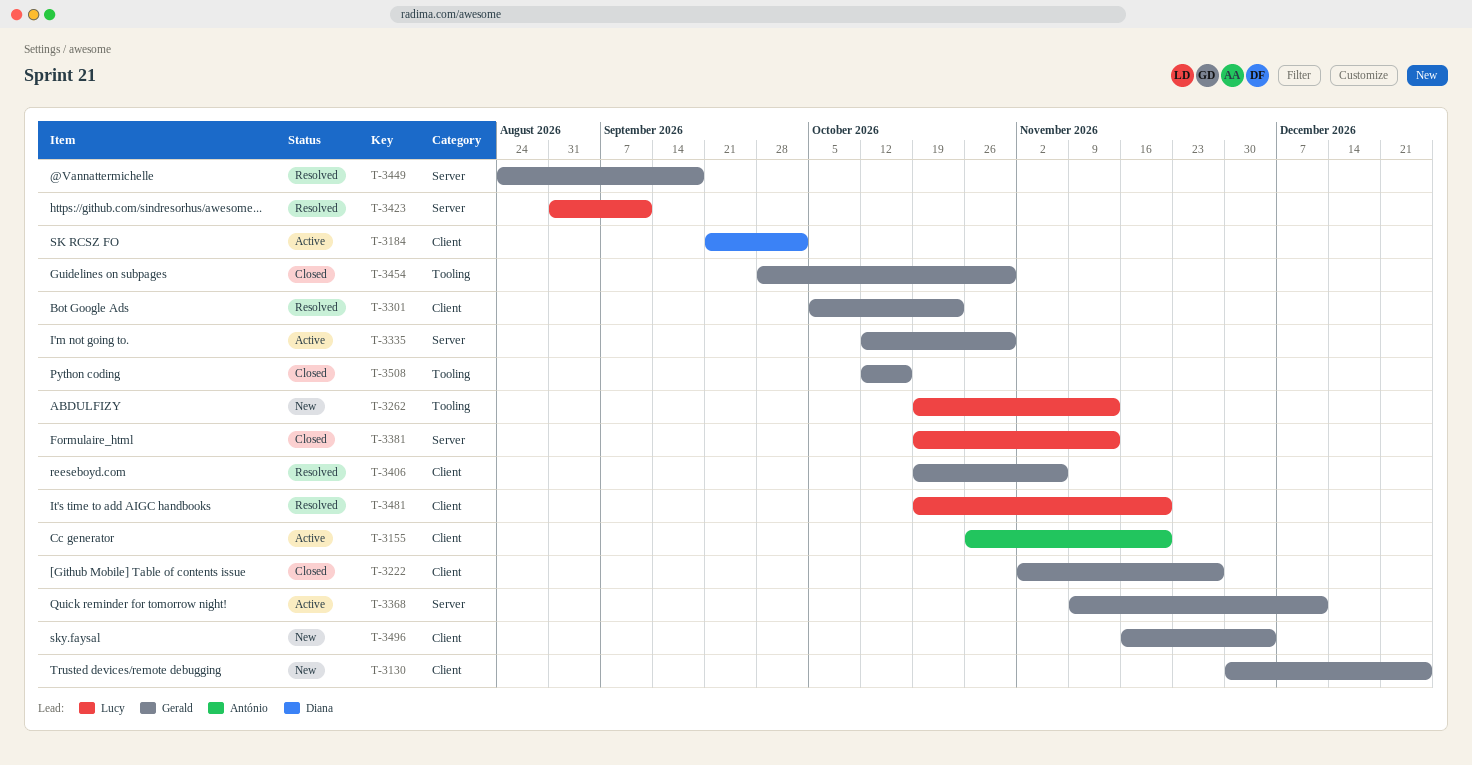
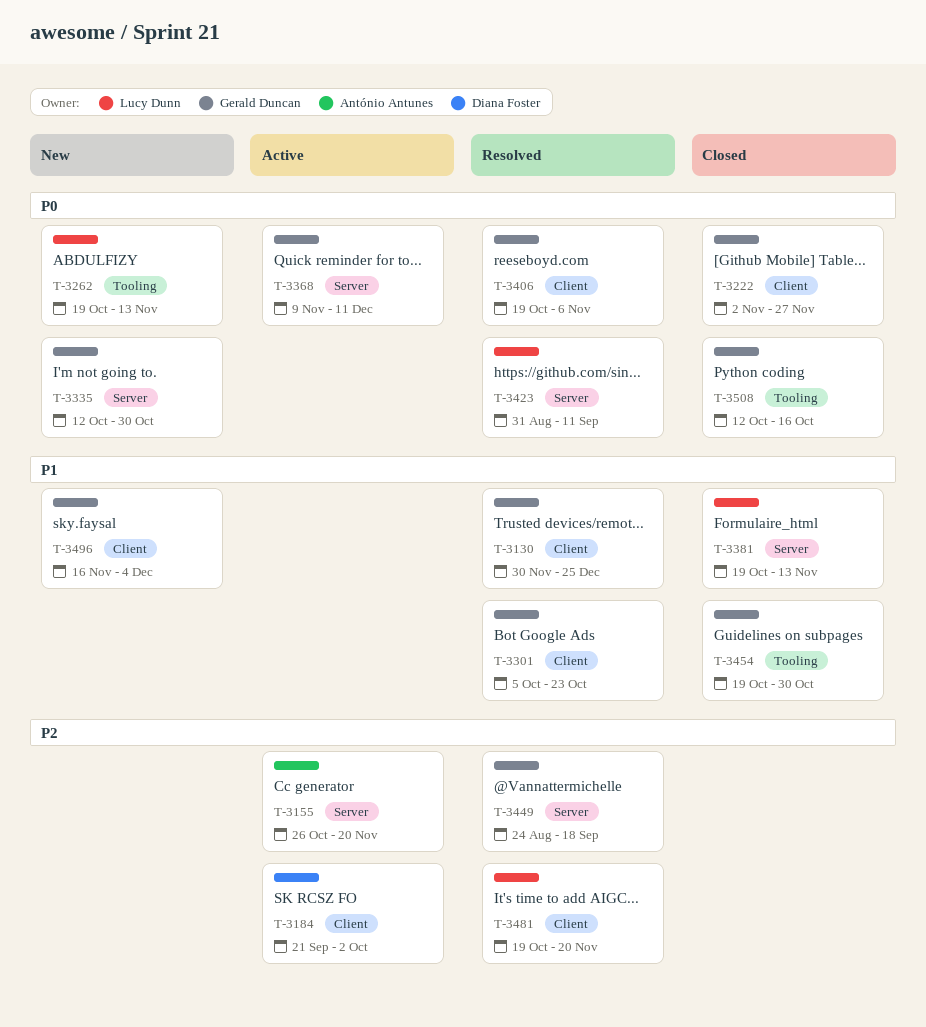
T-3130, status: New -> Resolved
T-3155, label: Client -> Server
T-3335, status: Active -> New
T-3454, start: Sep 28 -> Oct 19

